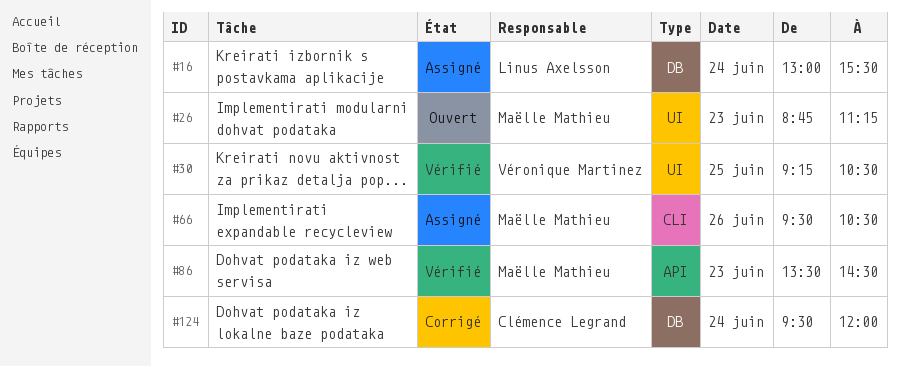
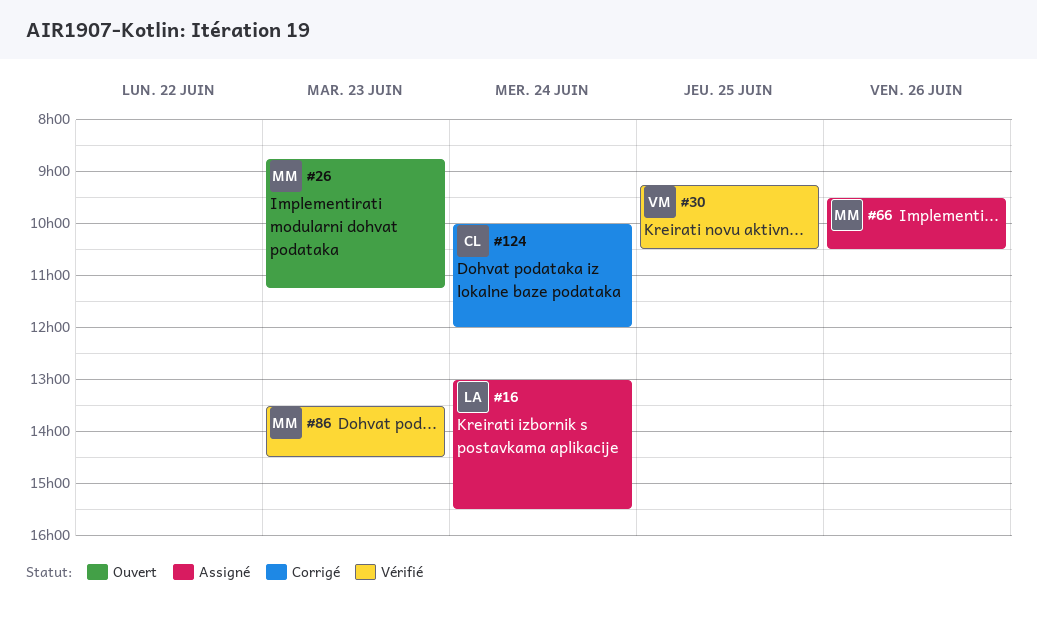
#124, begins: 09:30 -> 10:00

